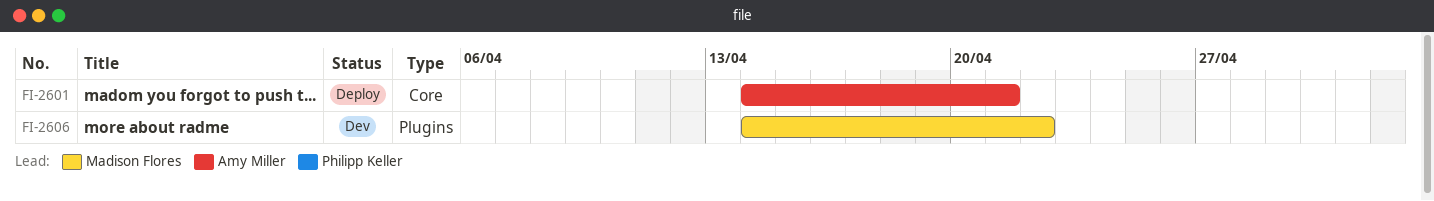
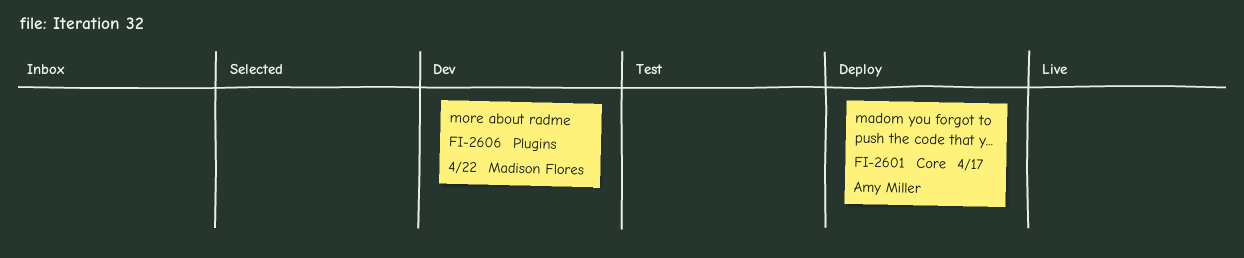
FI-2601, due: Apr 21 -> Apr 17

